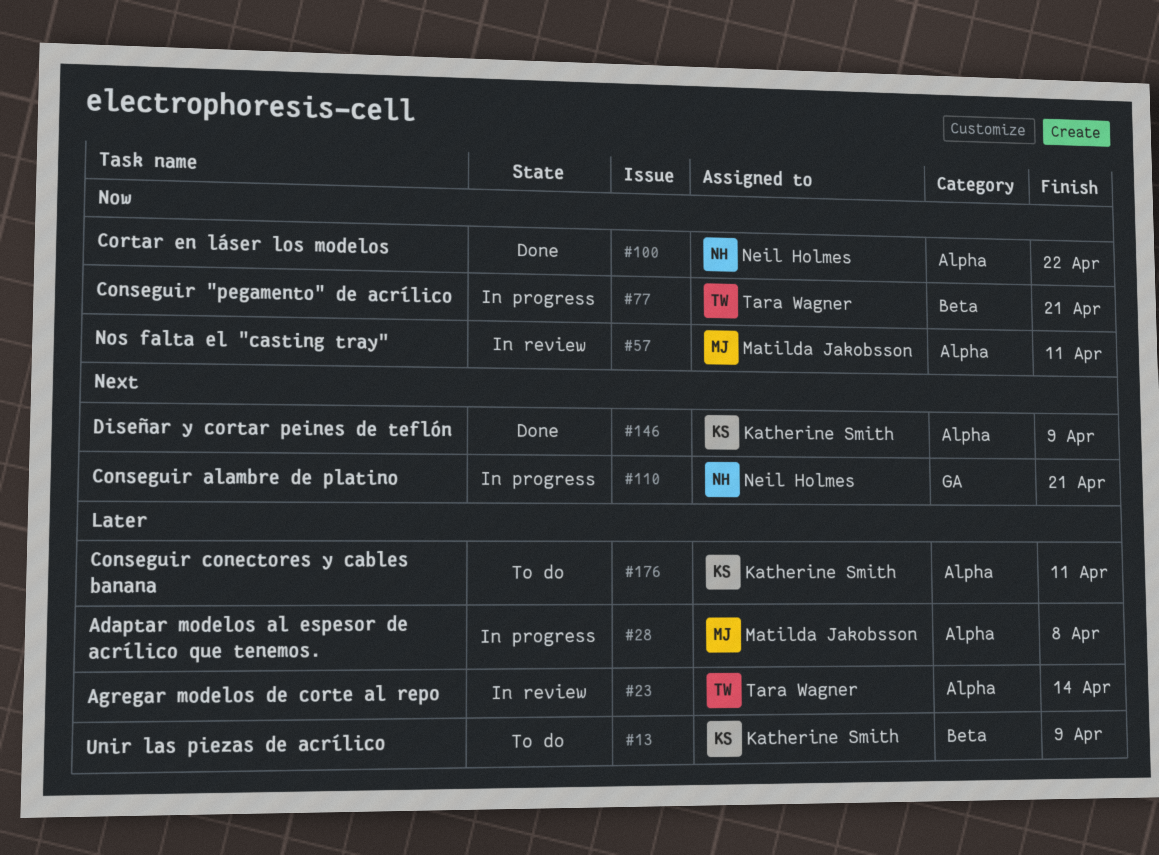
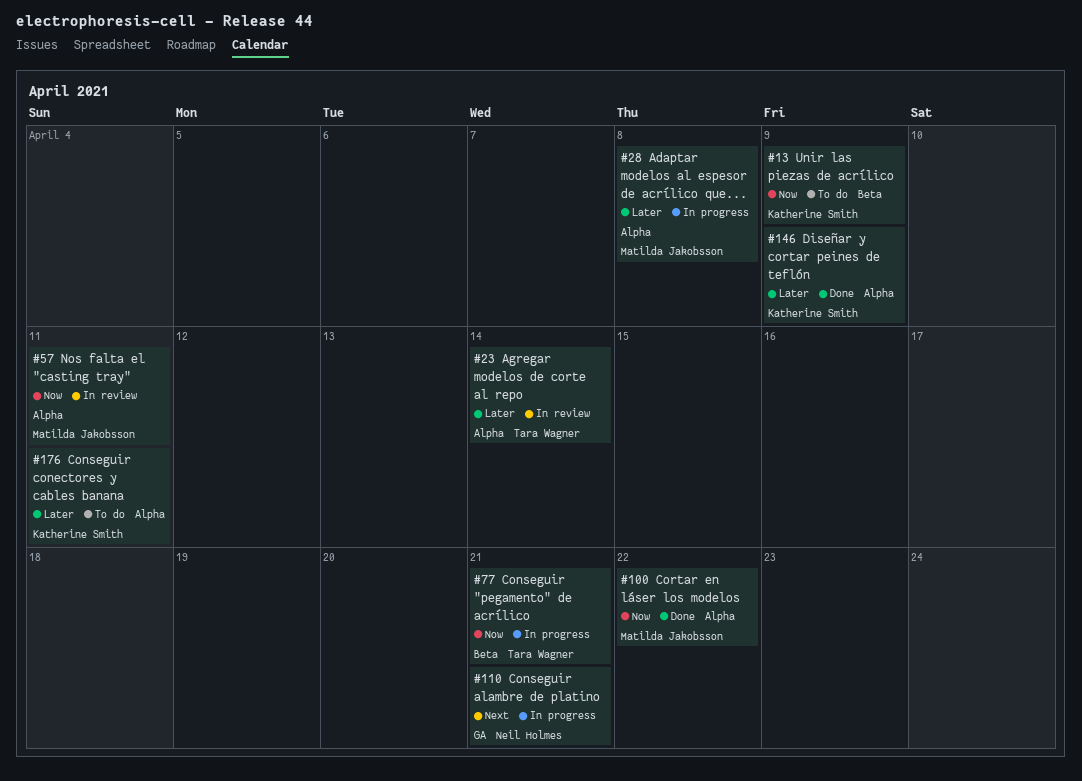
#13, priority: Later -> Now
#100, owner: Neil Holmes -> Matilda Jakobsson
#146, priority: Next -> Later

